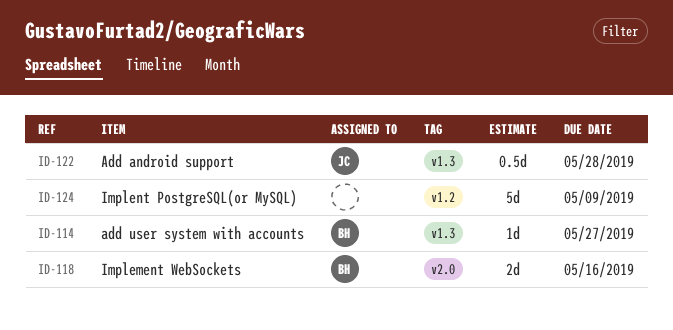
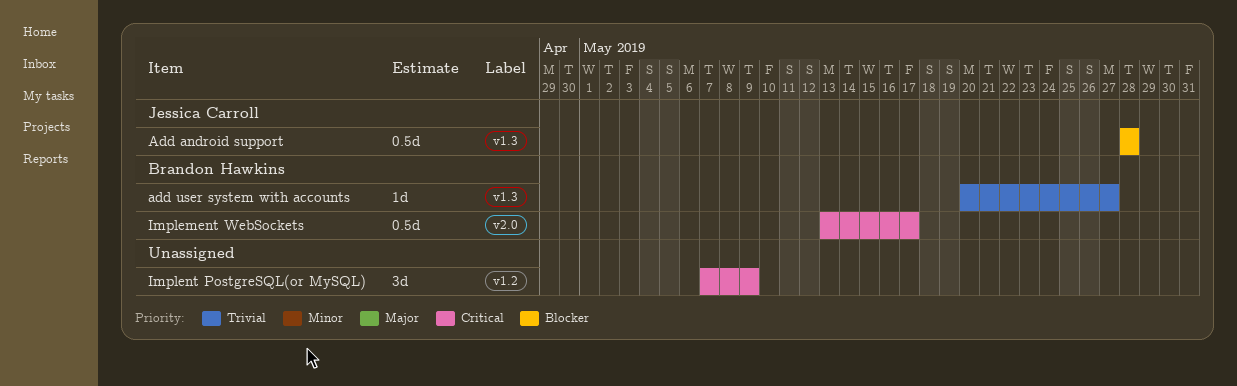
Implement WebSockets, estimate: 2d -> 0.5d
Implement WebSockets, due: May 16 -> May 17
Implent PostgreSQL(or MySQL), estimate: 5d -> 3d

